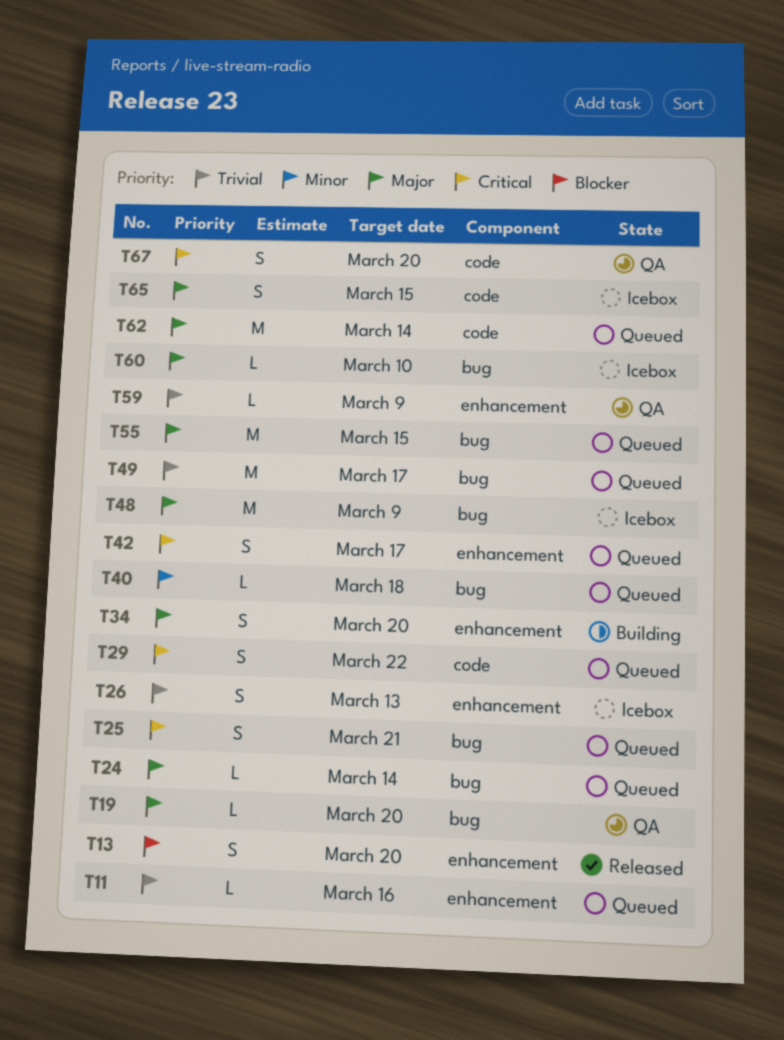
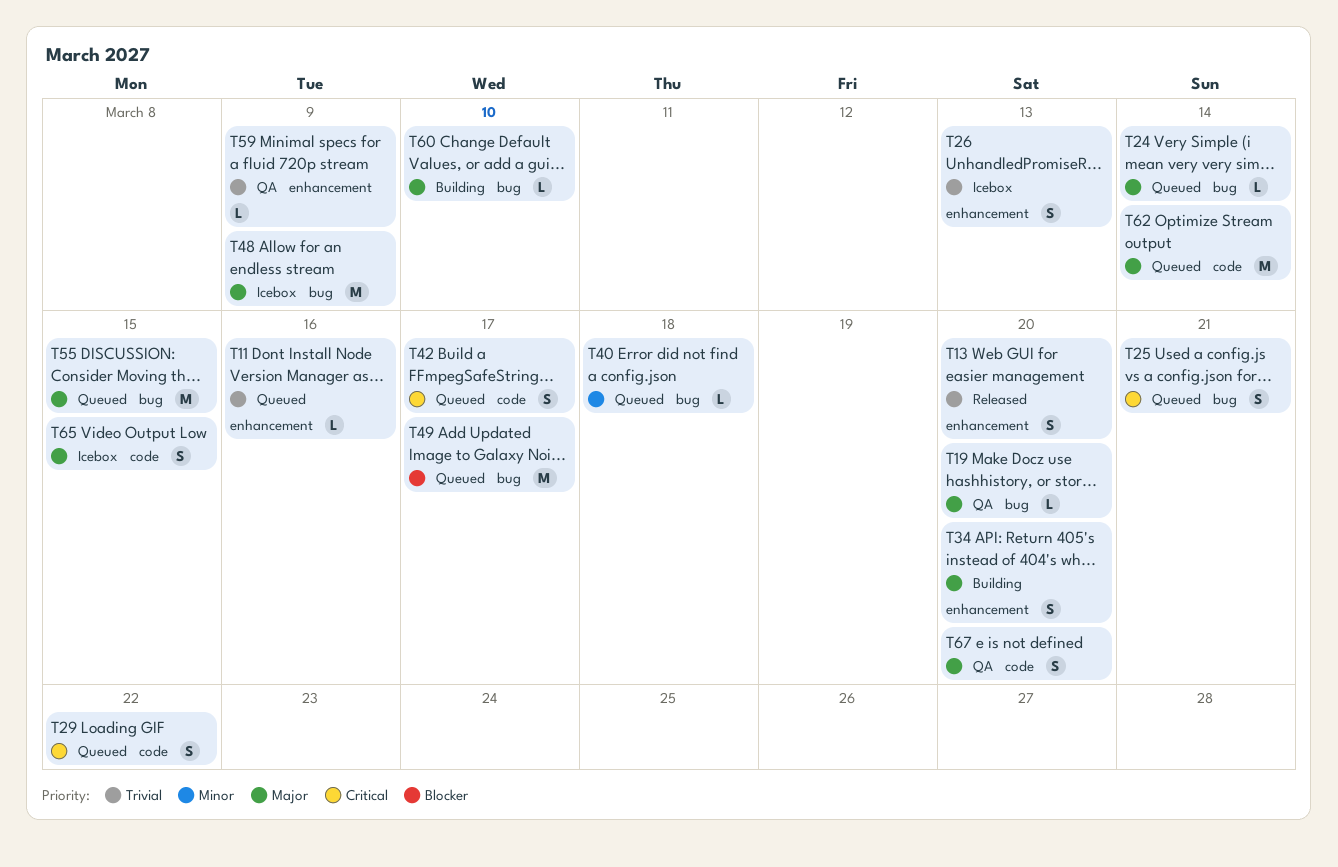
T13, priority: Blocker -> Trivial
T42, label: enhancement -> code
T49, priority: Trivial -> Blocker
T60, status: Icebox -> Building
T67, priority: Critical -> Major

